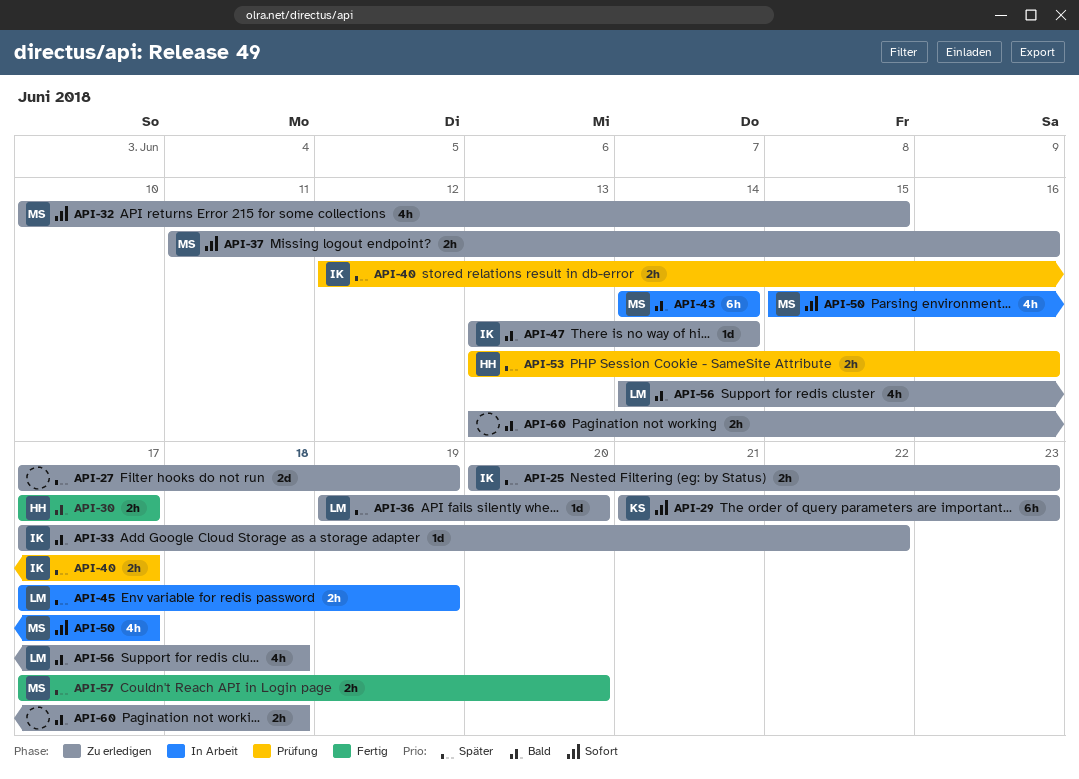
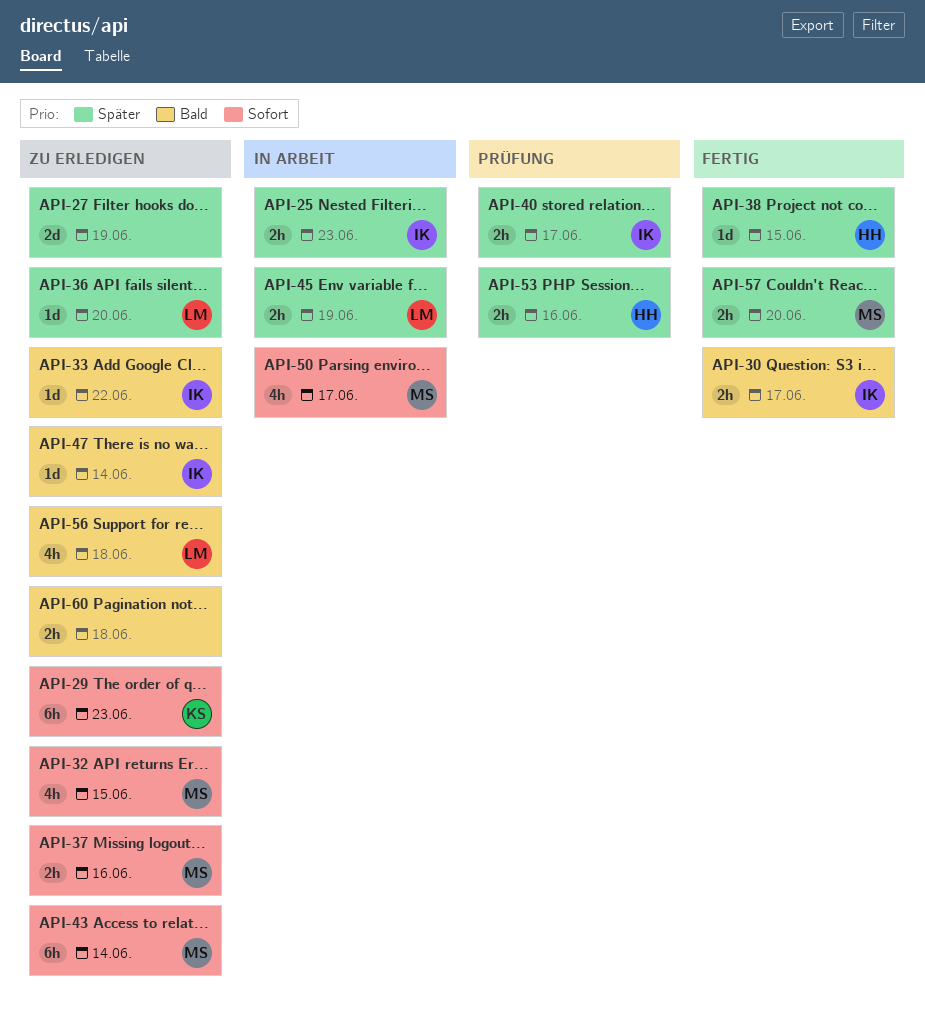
API-25, status: Zu erledigen -> In Arbeit
API-30, owner: HH -> IK
API-38: none -> present
API-43, status: In Arbeit -> Zu erledigen
API-43, priority: Bald -> Sofort

